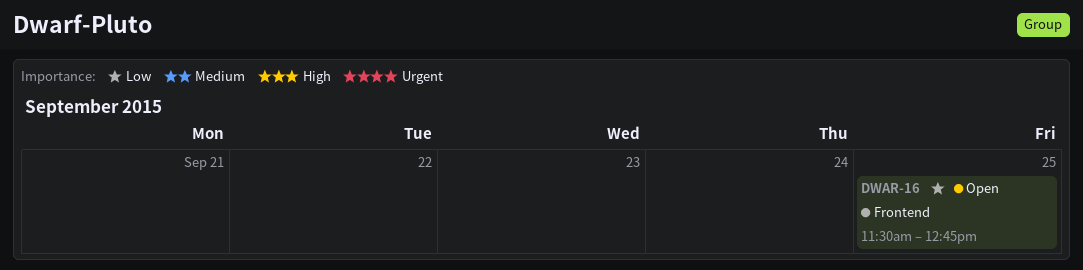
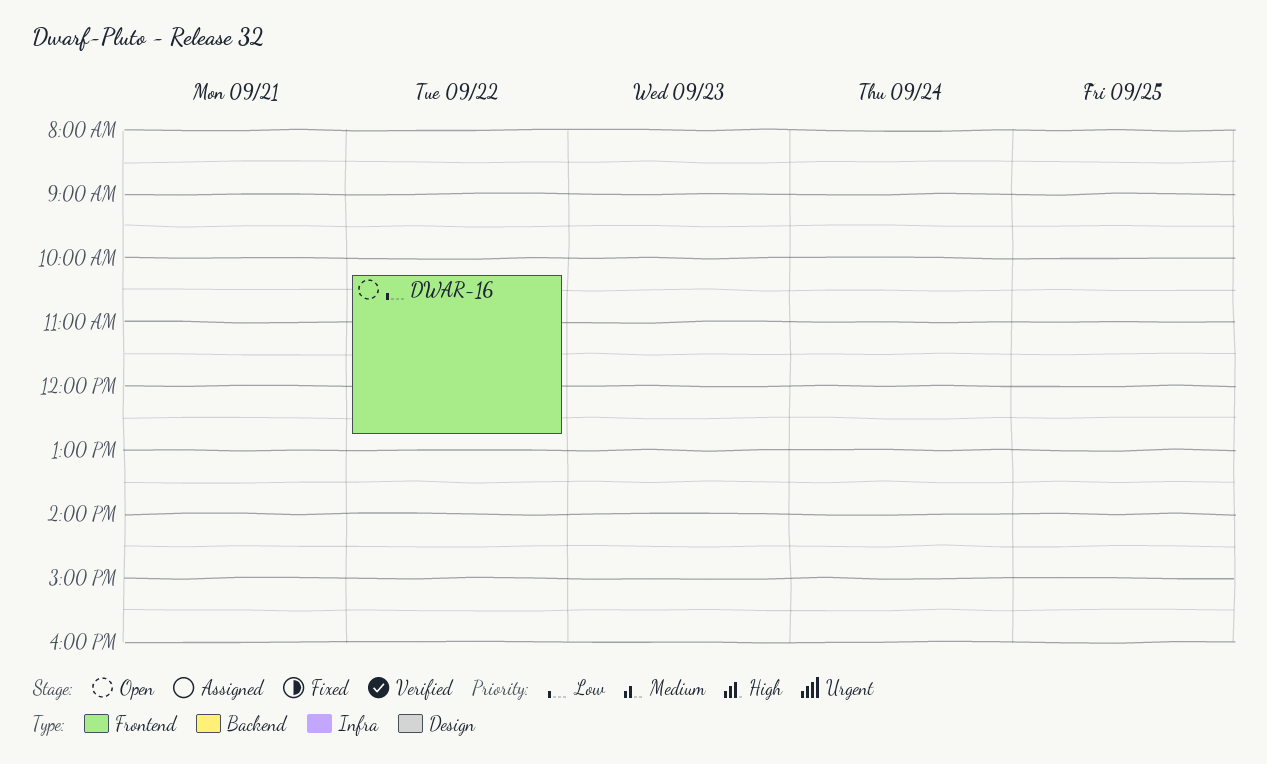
DWAR-16, day: Sep 25 -> Sep 22
DWAR-16, begins: 11:30 -> 10:15

